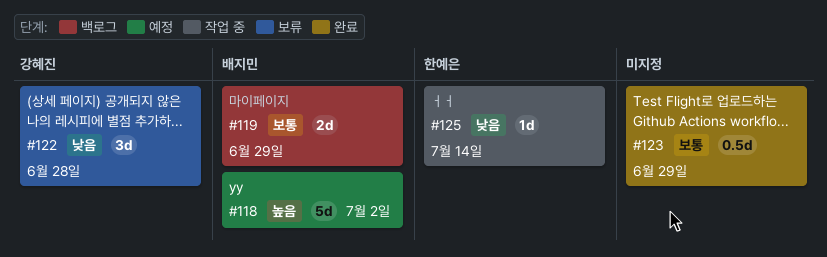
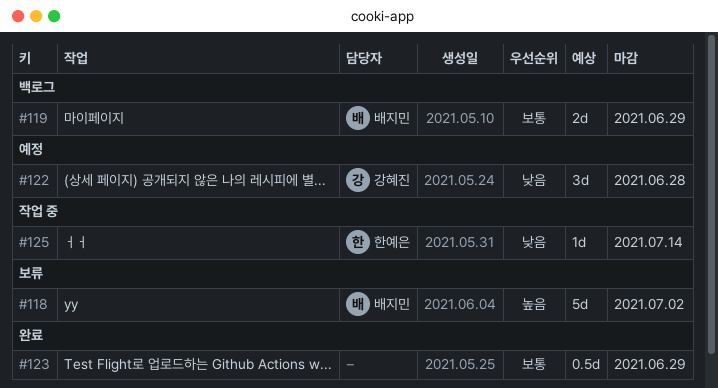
#118, status: 예정 -> 보류
#122, status: 보류 -> 예정

